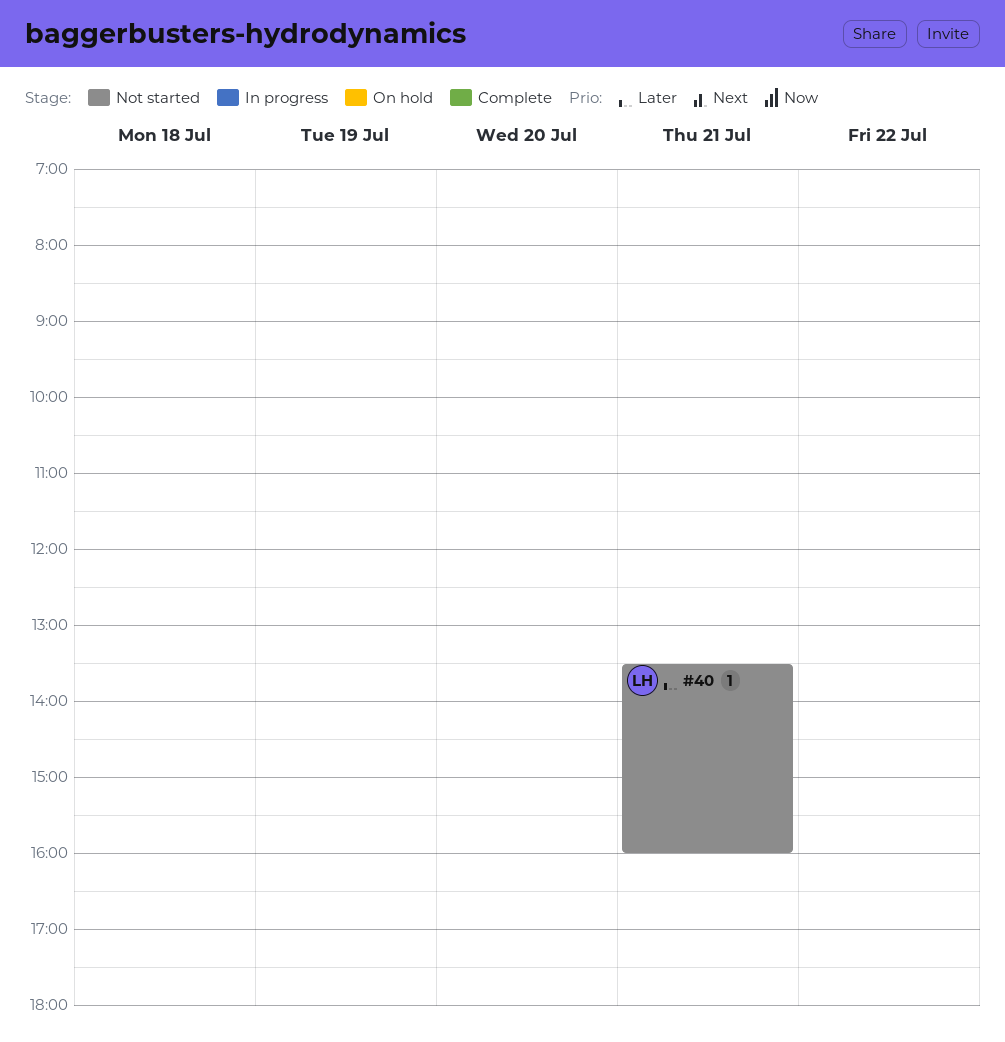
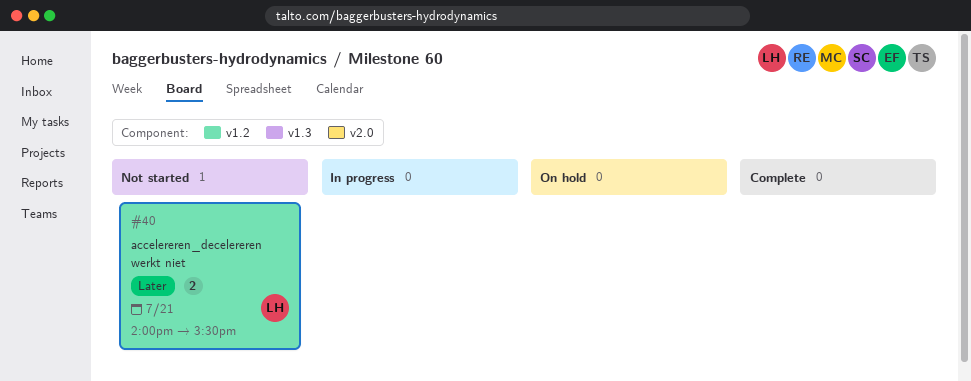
#40, estimate: 1 -> 2
#40, begins: 13:30 -> 14:00
#40, ends: 16:00 -> 15:30

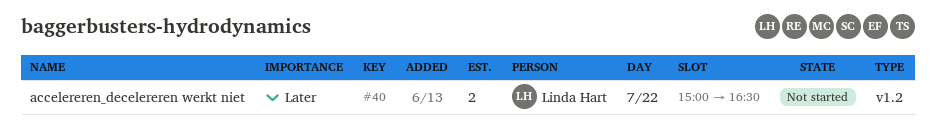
#40, day: Jul 21 -> Jul 22
#40, begins: 14:00 -> 15:00
#40, ends: 15:30 -> 16:30

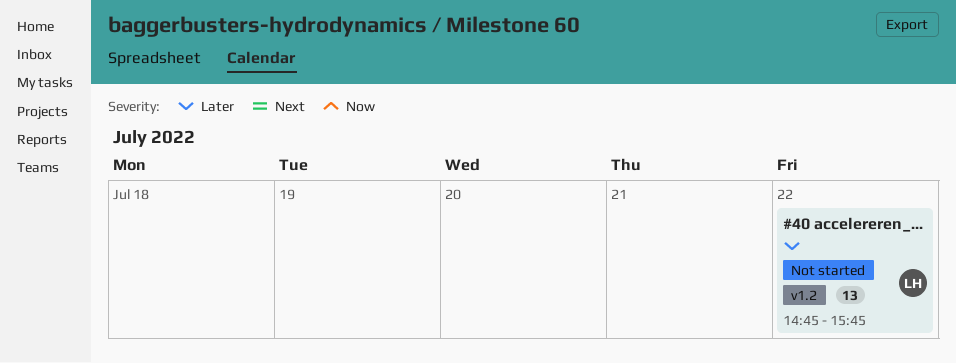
#40, estimate: 2 -> 13
#40, begins: 15:00 -> 14:45
#40, ends: 16:30 -> 15:45

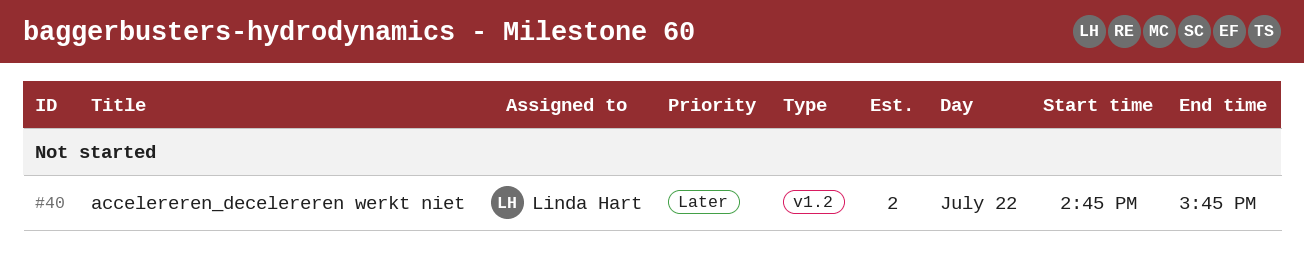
#40, estimate: 13 -> 2

